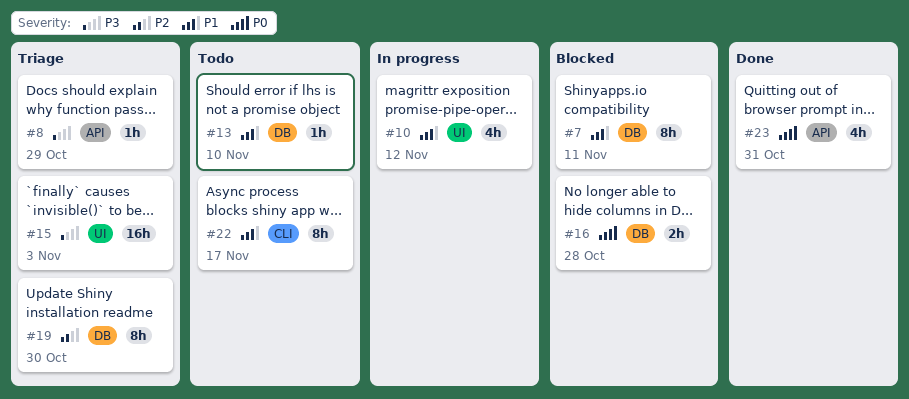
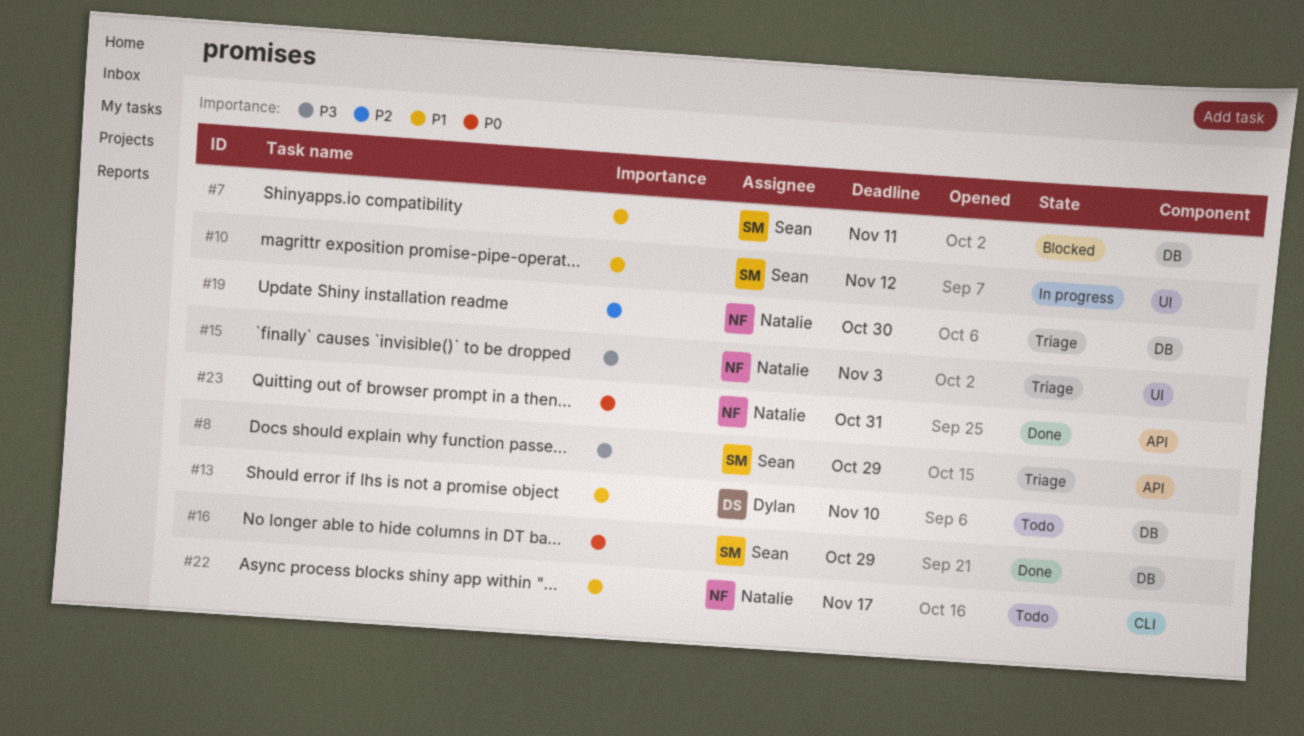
#16, status: Blocked -> Done
#16, due: Oct 28 -> Oct 29

